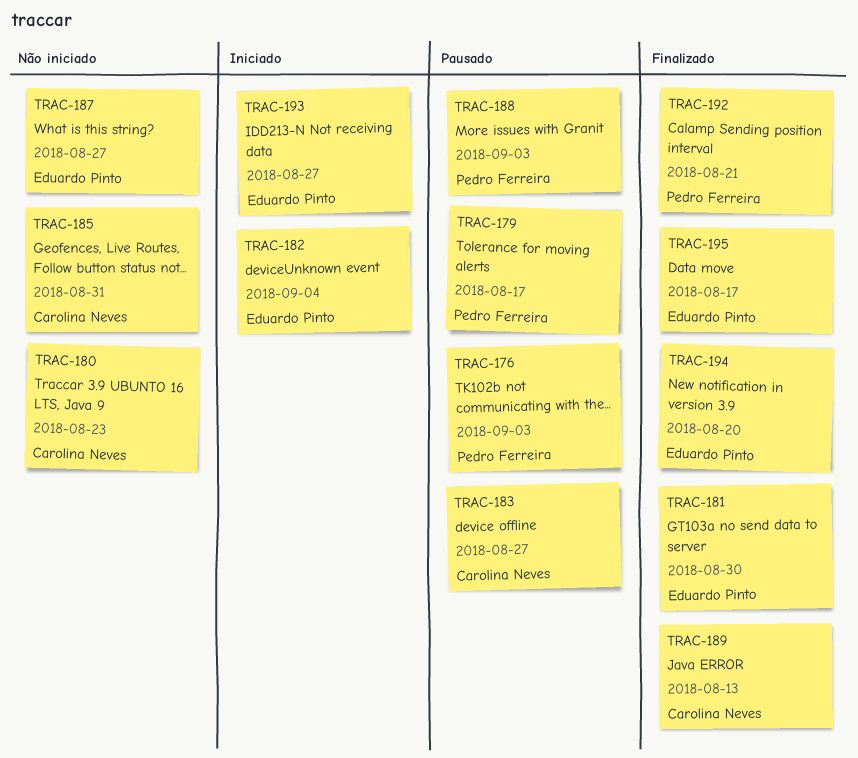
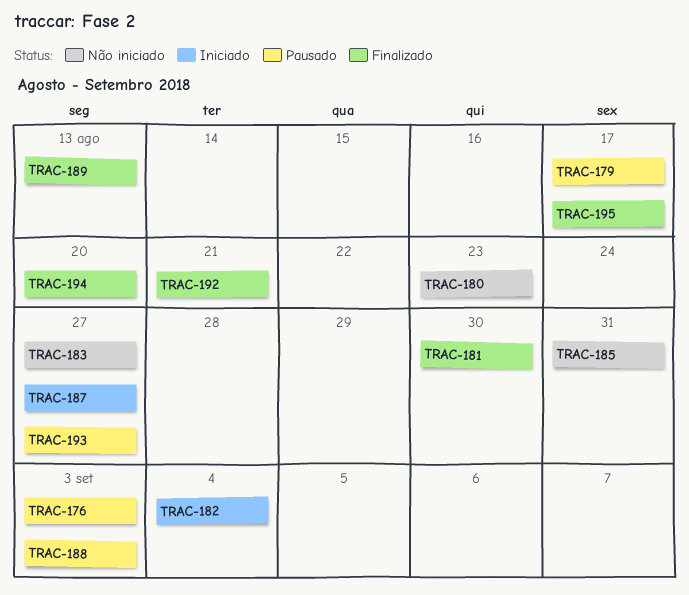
TRAC-183, status: Pausado -> Não iniciado
TRAC-187, status: Não iniciado -> Iniciado
TRAC-193, status: Iniciado -> Pausado

